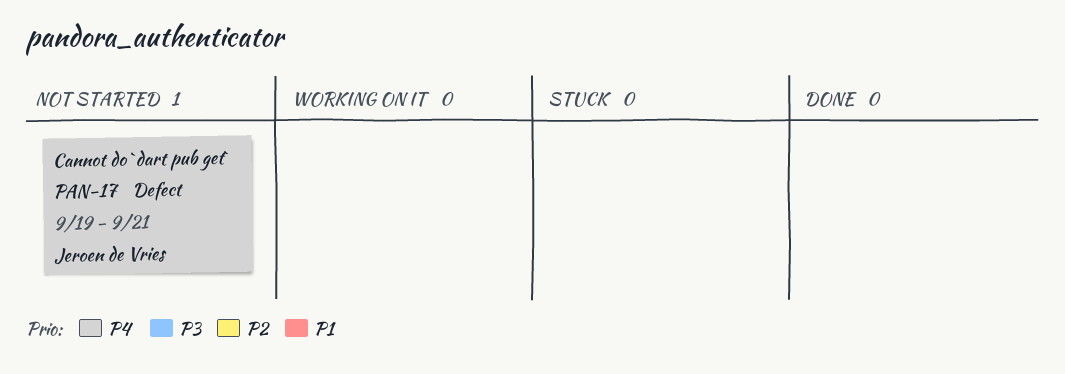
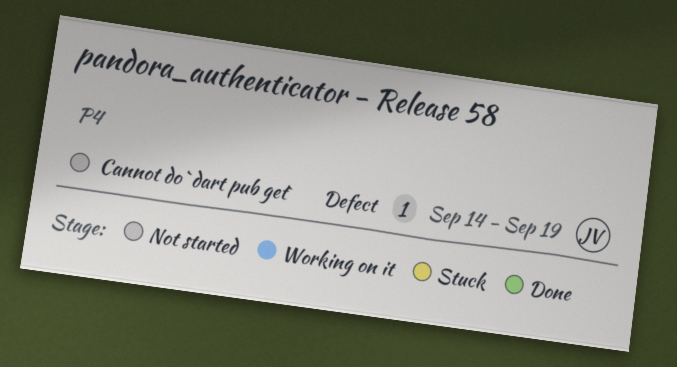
Cannot do `dart pub get`, start: Sep 19 -> Sep 14
Cannot do `dart pub get`, due: Sep 21 -> Sep 19

